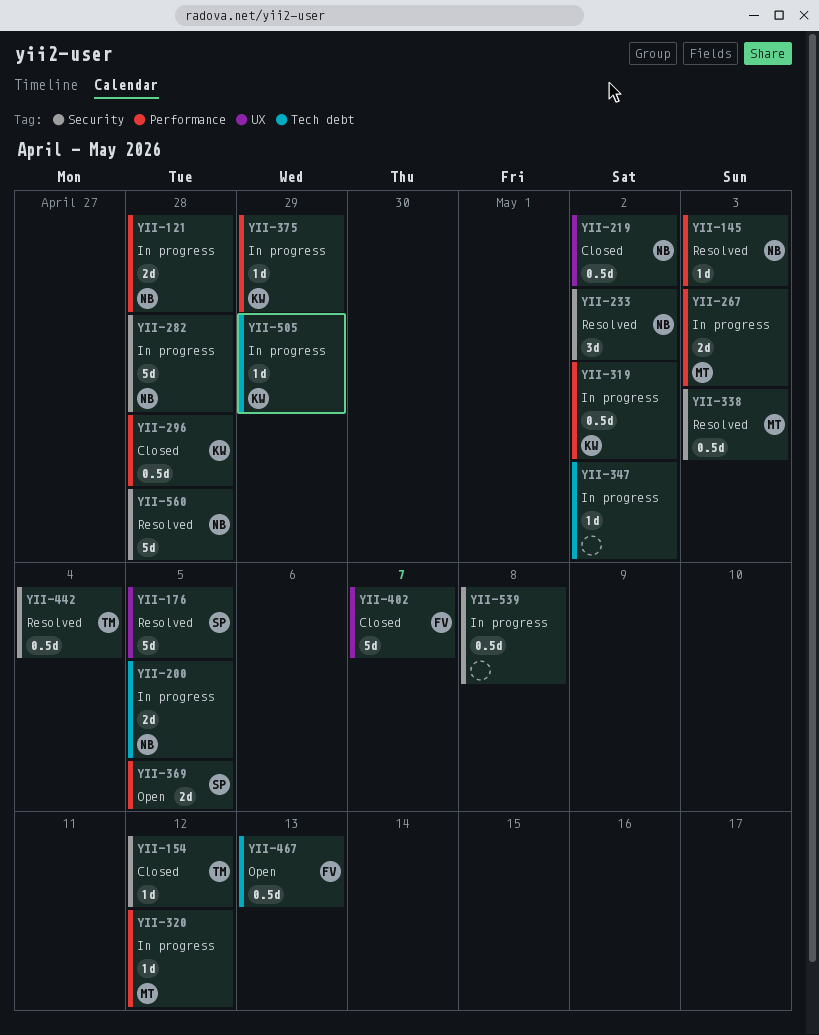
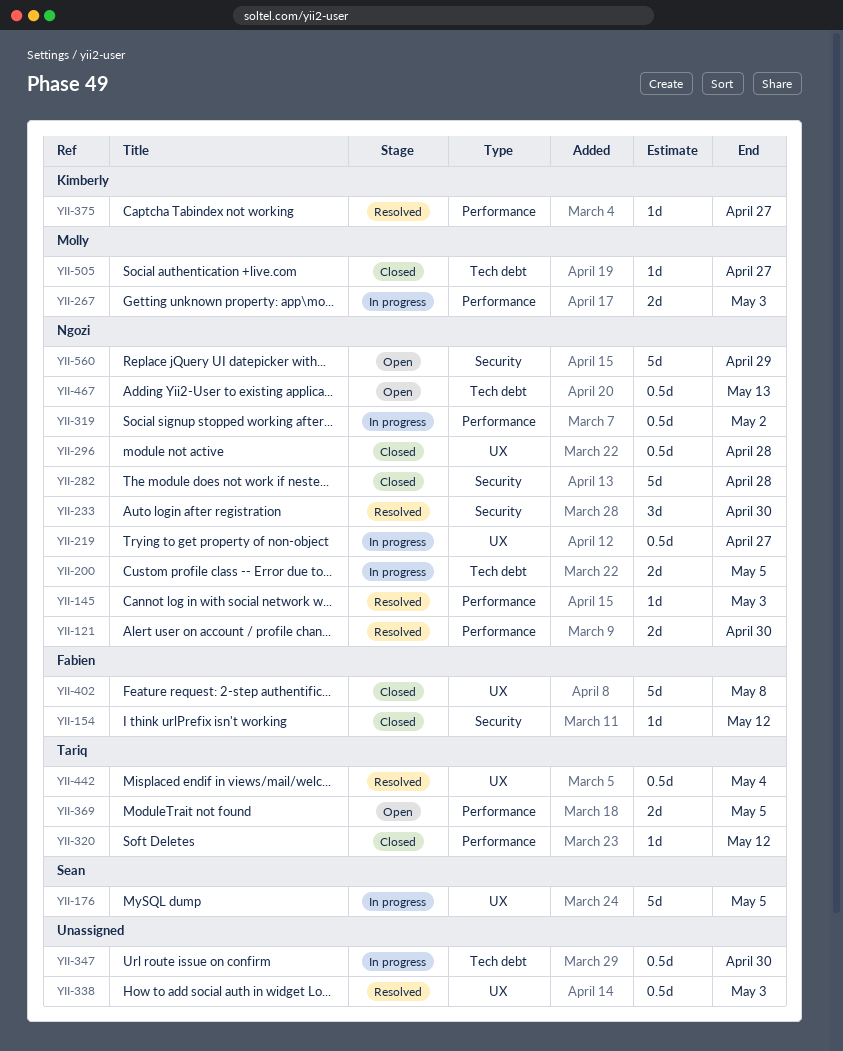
YII-121, status: In progress -> Resolved
YII-121, due: Apr 28 -> Apr 30
YII-154, owner: Tariq -> Fabien
YII-176, status: Resolved -> In progress
YII-219, status: Closed -> In progress
YII-219, due: May 2 -> Apr 27
YII-233, due: May 2 -> Apr 30
YII-282, status: In progress -> Closed
YII-296, owner: Kimberly -> Ngozi
YII-296, label: Performance -> UX
YII-319, owner: Kimberly -> Ngozi
YII-320, status: In progress -> Closed
YII-320, owner: Molly -> Tariq
YII-338, owner: Molly -> none
YII-338, label: Security -> UX
YII-347, estimate: 1d -> 0.5d
YII-347, due: May 2 -> Apr 30
YII-369, owner: Sean -> Tariq
YII-375, status: In progress -> Resolved
YII-375, due: Apr 29 -> Apr 27
YII-402, due: May 7 -> May 8
YII-442, label: Security -> UX
YII-467, owner: Fabien -> Ngozi
YII-505, status: In progress -> Closed
YII-505, owner: Kimberly -> Molly
YII-505, due: Apr 29 -> Apr 27
YII-539: present -> none
YII-560, status: Resolved -> Open
YII-560, due: Apr 28 -> Apr 29

